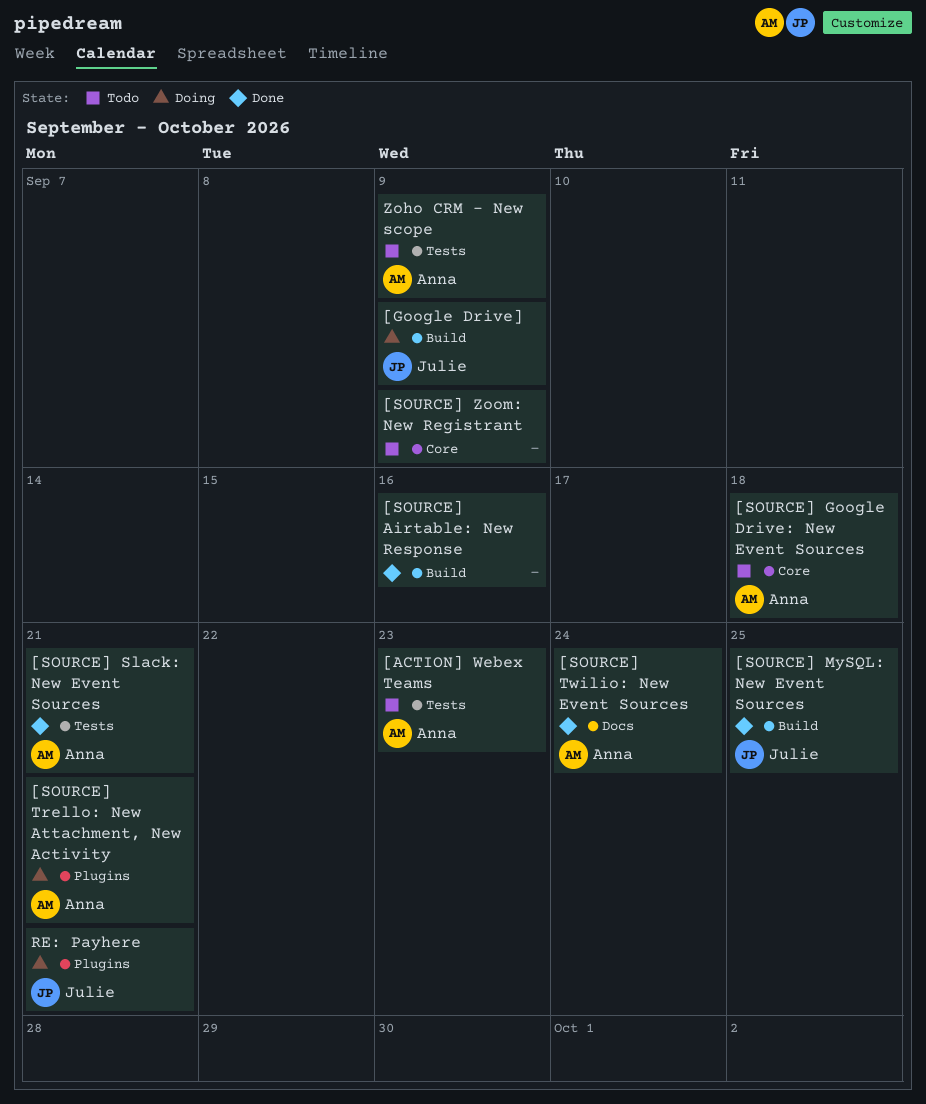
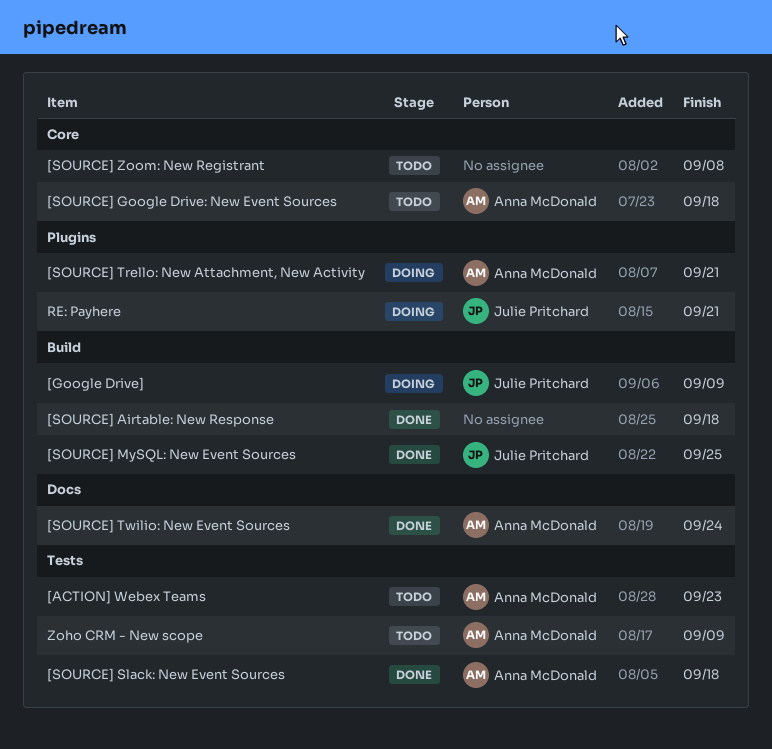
[SOURCE] Airtable: New Response, due: Sep 16 -> Sep 18
[SOURCE] Slack: New Event Sources, due: Sep 21 -> Sep 18
[SOURCE] Zoom: New Registrant, due: Sep 9 -> Sep 8

